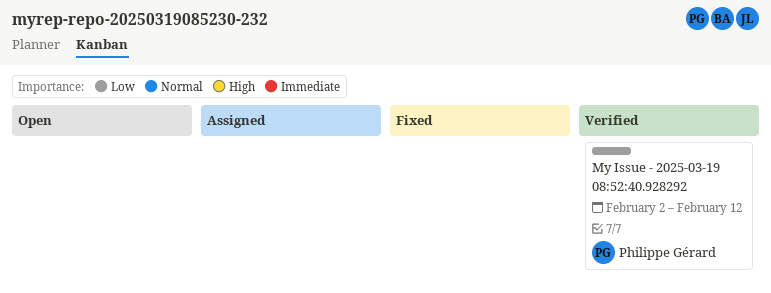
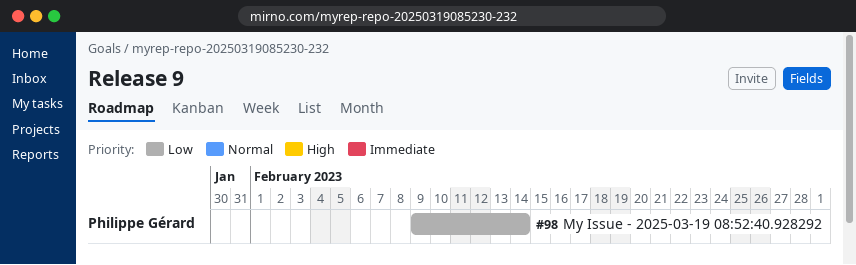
My Issue - 2025-03-19 08:52:40.928292, start: Feb 2 -> Feb 9
My Issue - 2025-03-19 08:52:40.928292, due: Feb 12 -> Feb 14

